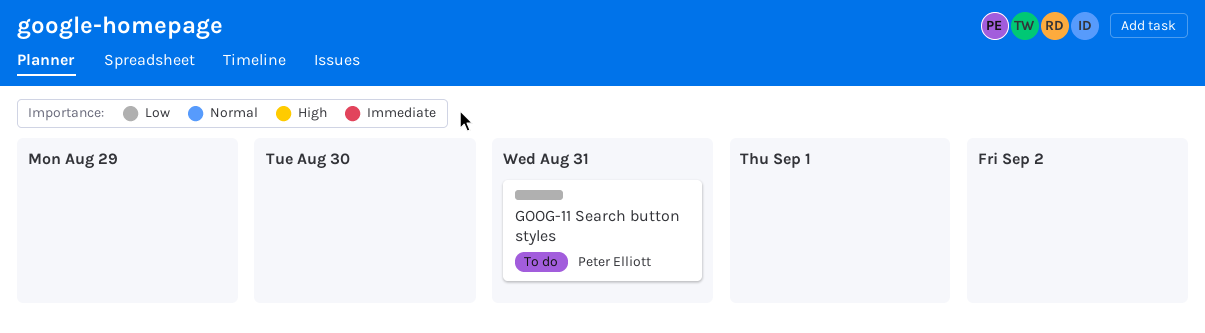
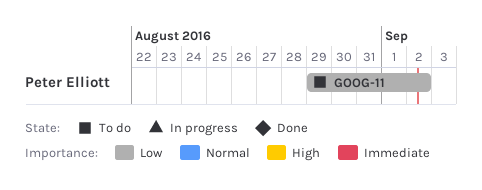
GOOG-11, due: Aug 31 -> Sep 2

